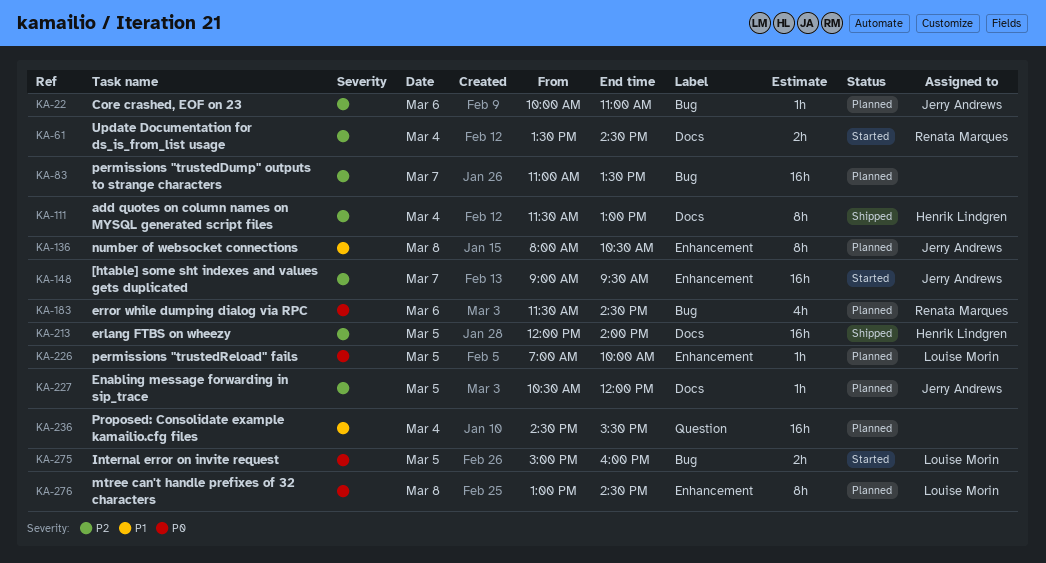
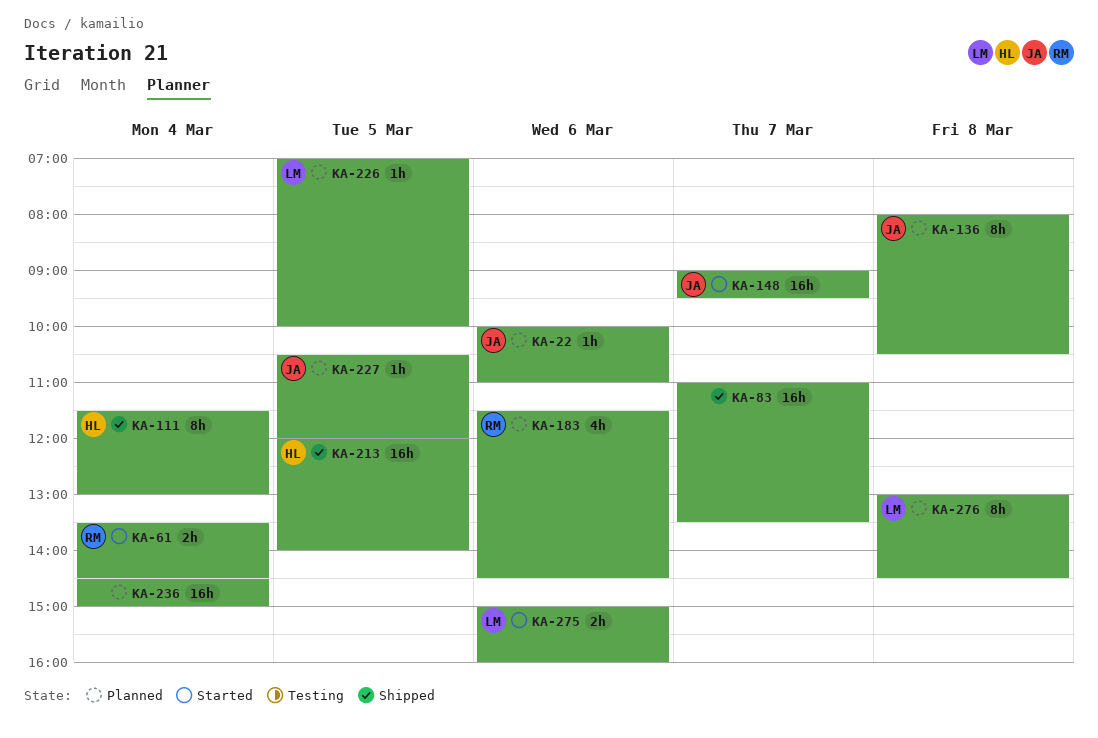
KA-83, status: Planned -> Shipped
KA-236, ends: 15:30 -> 15:00
KA-275, day: Mar 5 -> Mar 6

